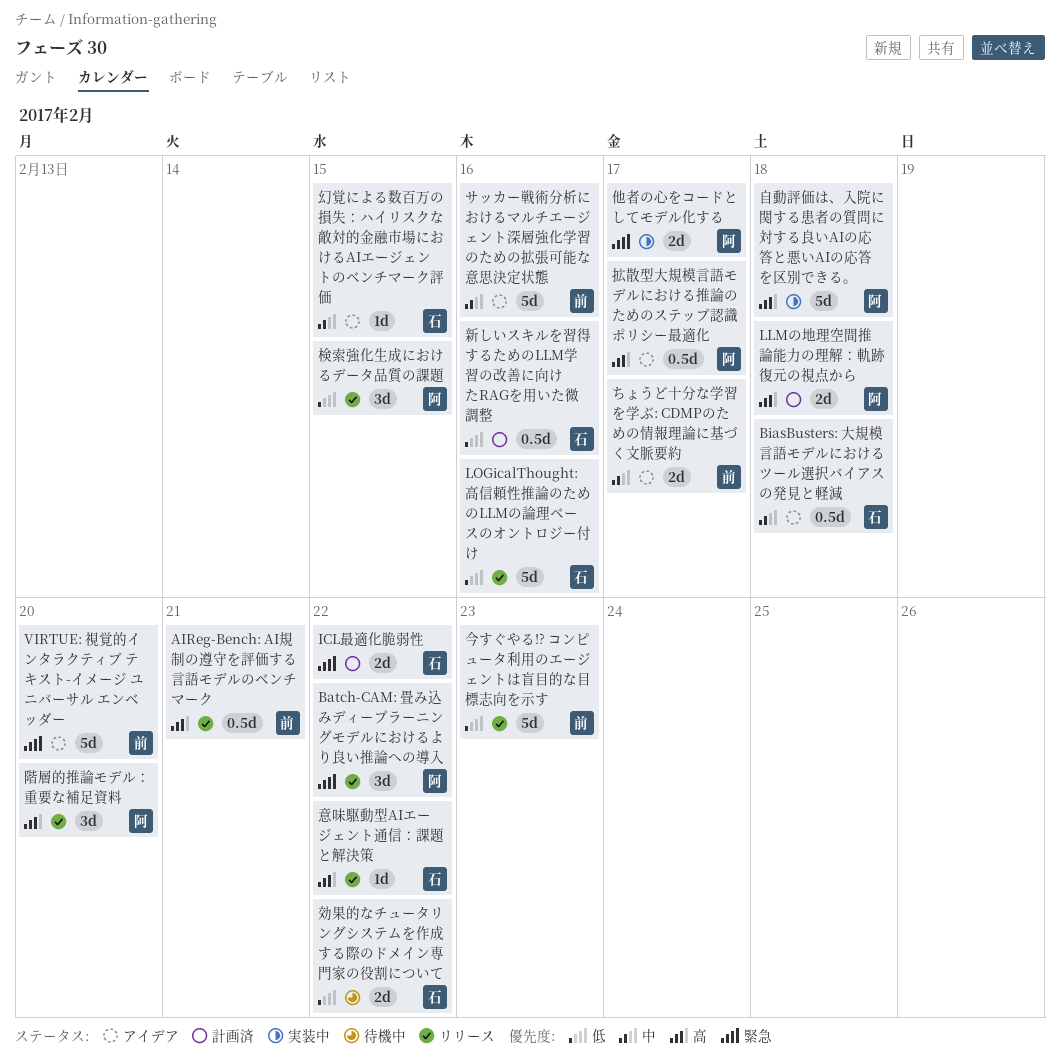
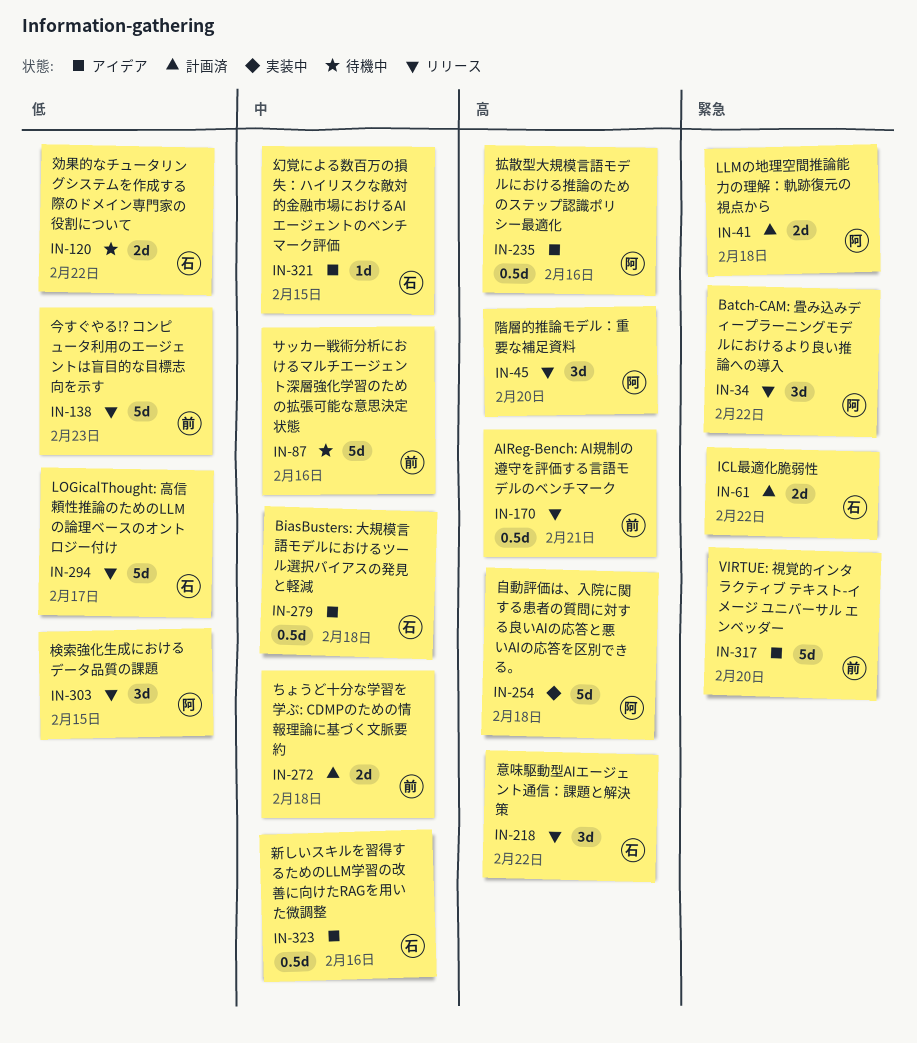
LLMの地理空間推論能力の理解：軌跡復元の視点から, priority: 高 -> 緊急
LOGicalThought: 高信頼性推論のためのLLMの論理ベースのオントロジー付け, due: Feb 16 -> Feb 17
ちょうど十分な学習を学ぶ: CDMPのための情報理論に基づく文脈要約, status: アイデア -> 計画済
ちょうど十分な学習を学ぶ: CDMPのための情報理論に基づく文脈要約, due: Feb 17 -> Feb 18
サッカー戦術分析におけるマルチエージェント深層強化学習のための拡張可能な意思決定状態, status: アイデア -> 待機中
他者の心をコードとしてモデル化する: present -> none
意味駆動型AIエージェント通信：課題と解決策, estimate: 1d -> 3d
拡散型大規模言語モデルにおける推論のためのステップ認識ポリシー最適化, due: Feb 17 -> Feb 16
新しいスキルを習得するためのLLM学習の改善に向けたRAGを用いた微調整, status: 計画済 -> アイデア
新しいスキルを習得するためのLLM学習の改善に向けたRAGを用いた微調整, priority: 低 -> 中

